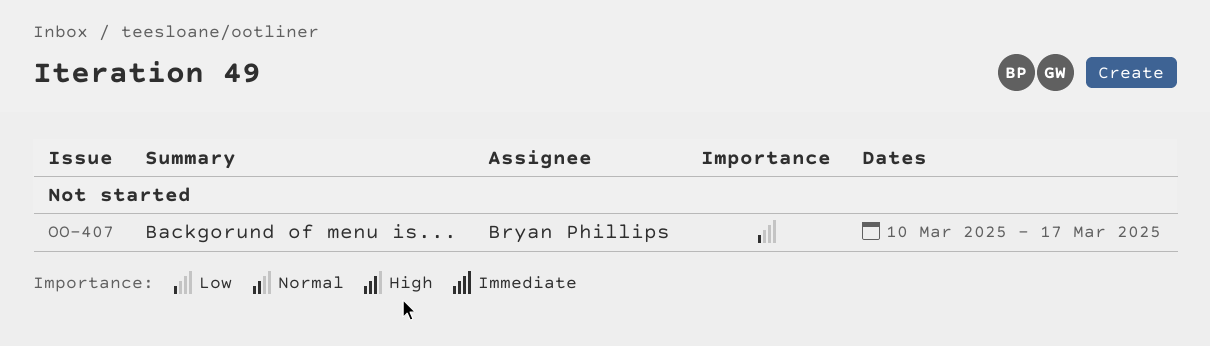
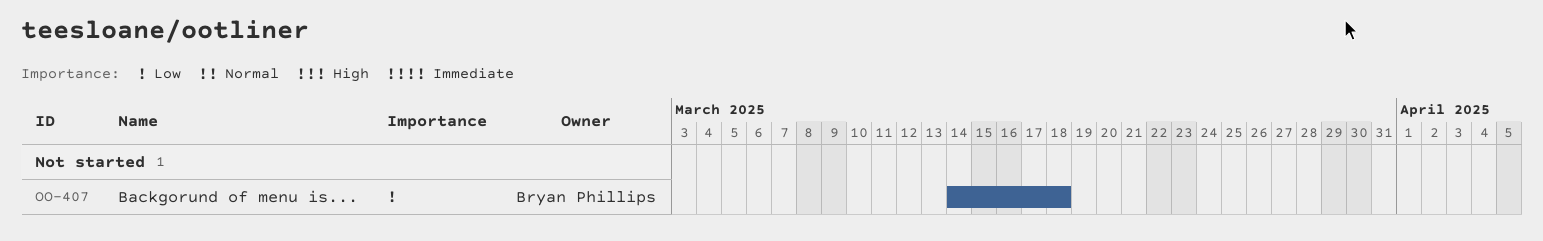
OO-407, start: Mar 10 -> Mar 14
OO-407, due: Mar 17 -> Mar 18

